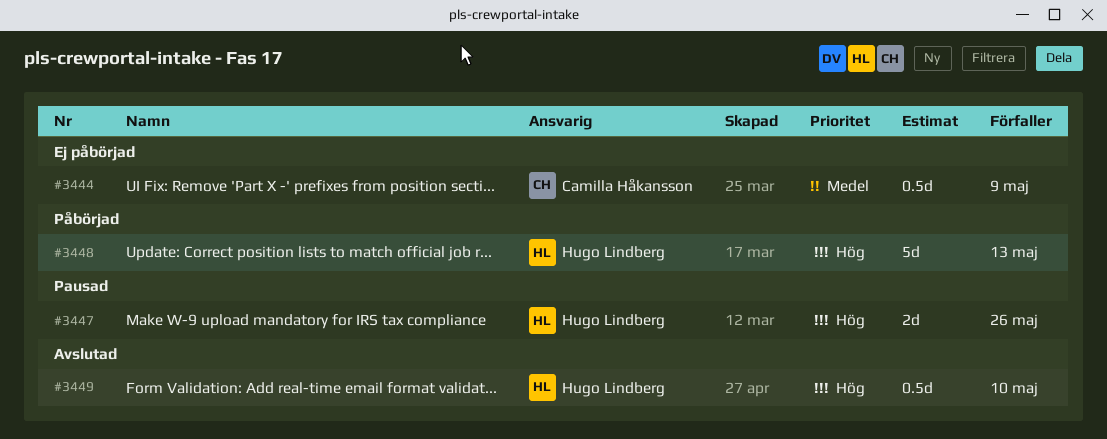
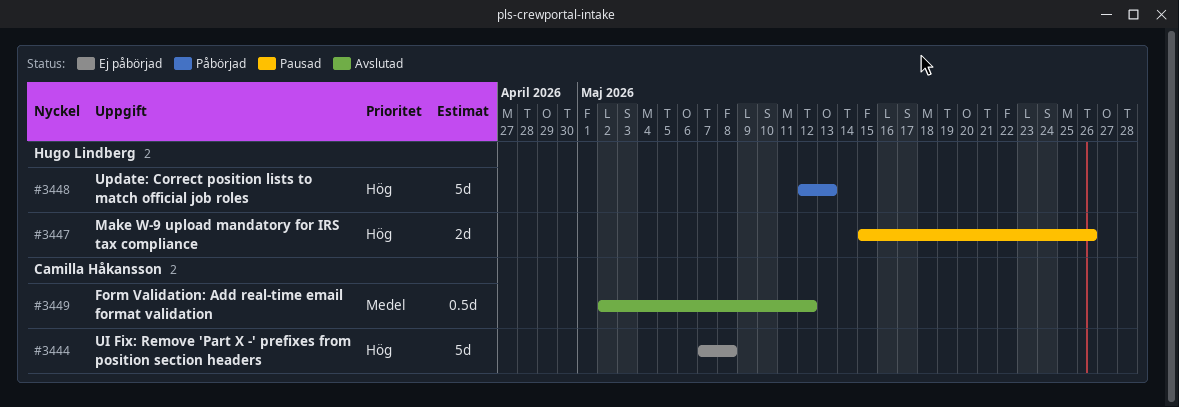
#3444, priority: Medel -> Hög
#3444, estimate: 0.5d -> 5d
#3444, due: May 9 -> May 8
#3449, owner: Hugo Lindberg -> Camilla Håkansson
#3449, priority: Hög -> Medel
#3449, due: May 10 -> May 12

